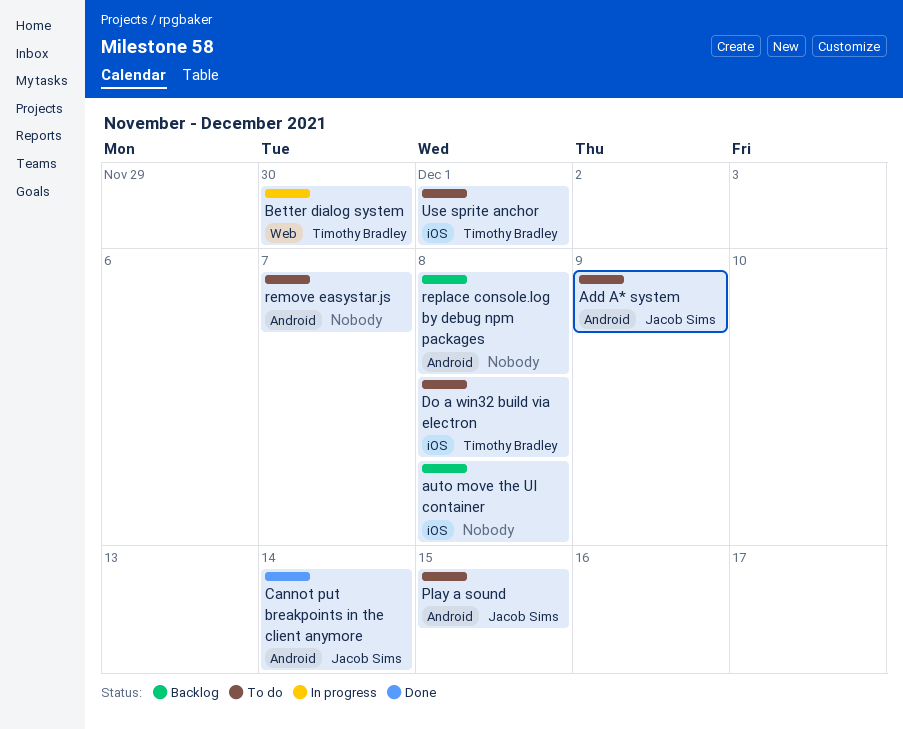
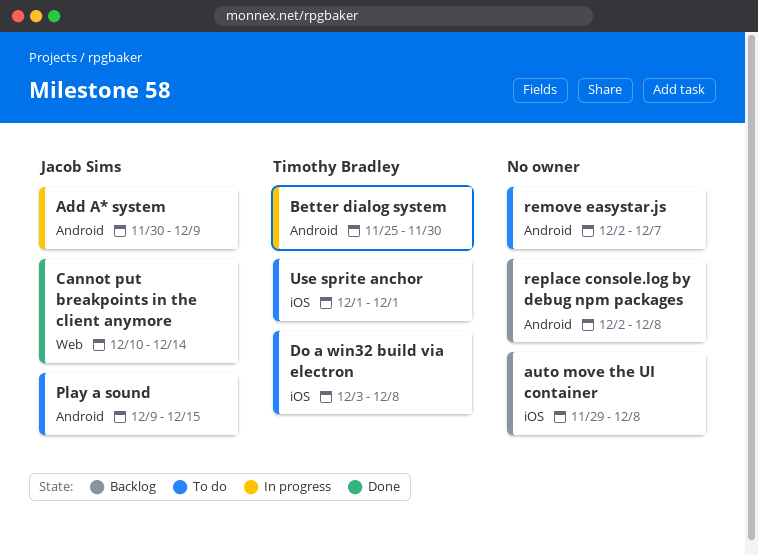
Add A* system, status: To do -> In progress
Better dialog system, label: Web -> Android
Cannot put breakpoints in the client anymore, label: Android -> Web

